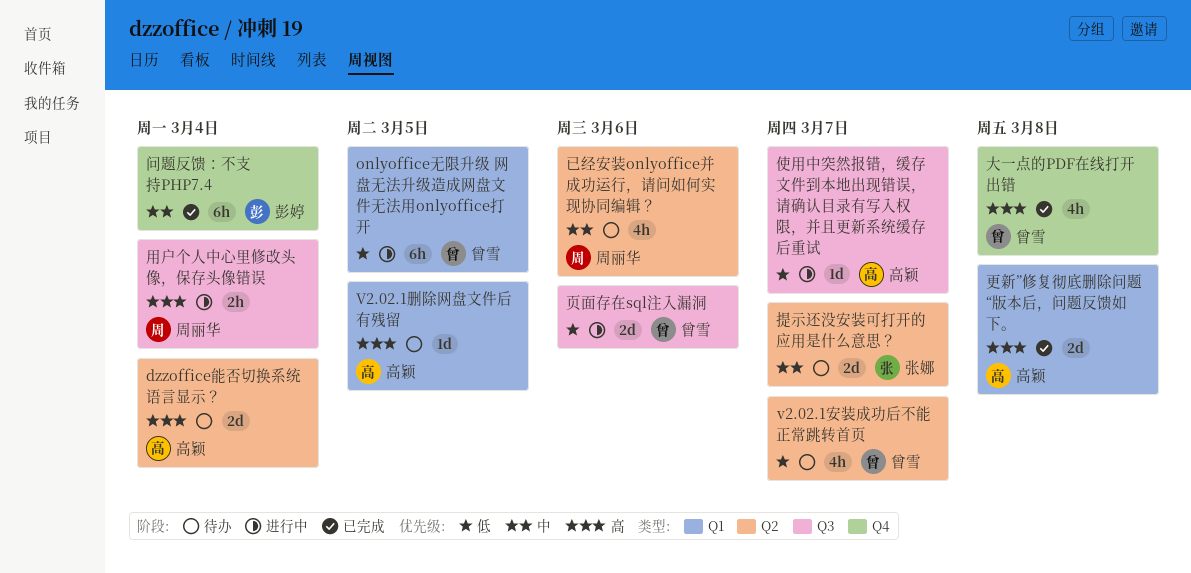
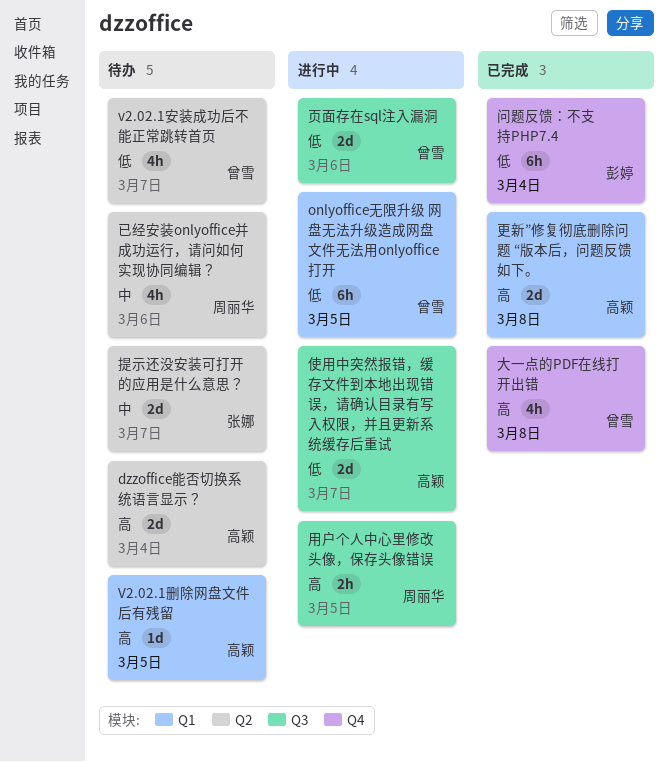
使用中突然报错，缓存文件到本地出现错误，请确认目录有写入权限，并且更新系统缓存后重试, estimate: 1d -> 2d
用户个人中心里修改头像，保存头像错误, due: Mar 4 -> Mar 5
问题反馈：不支持PHP7.4, priority: 中 -> 低

